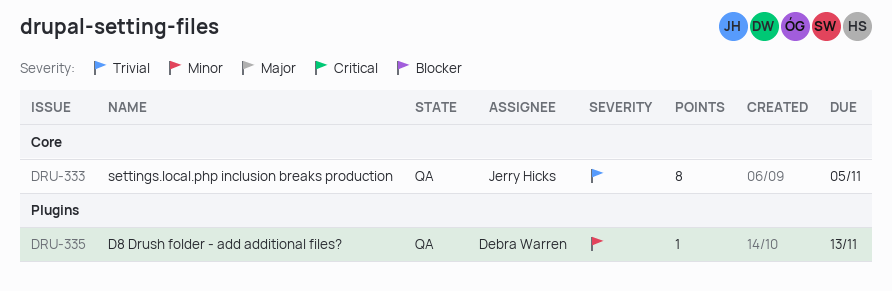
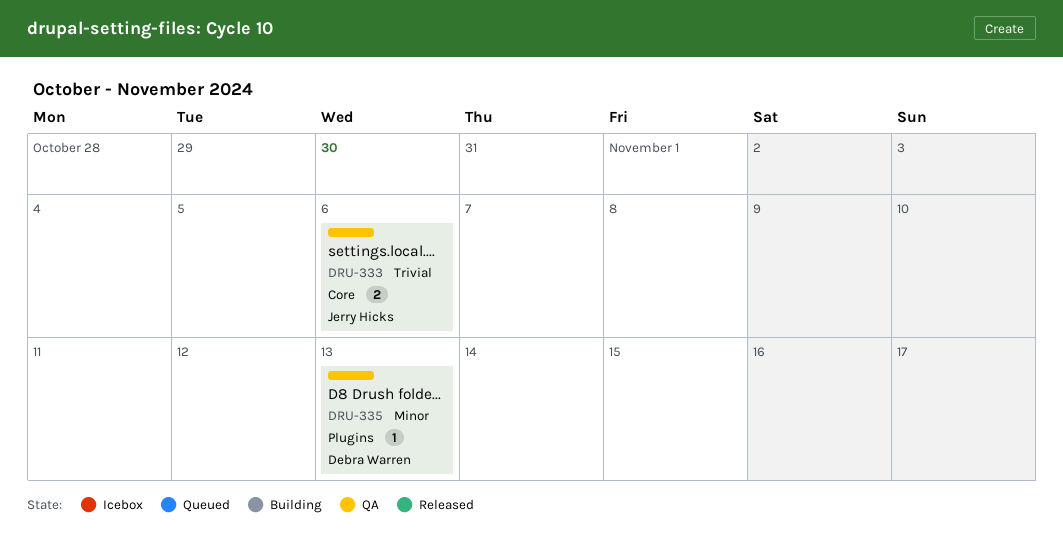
DRU-333, estimate: 8 -> 2
DRU-333, due: Nov 5 -> Nov 6

